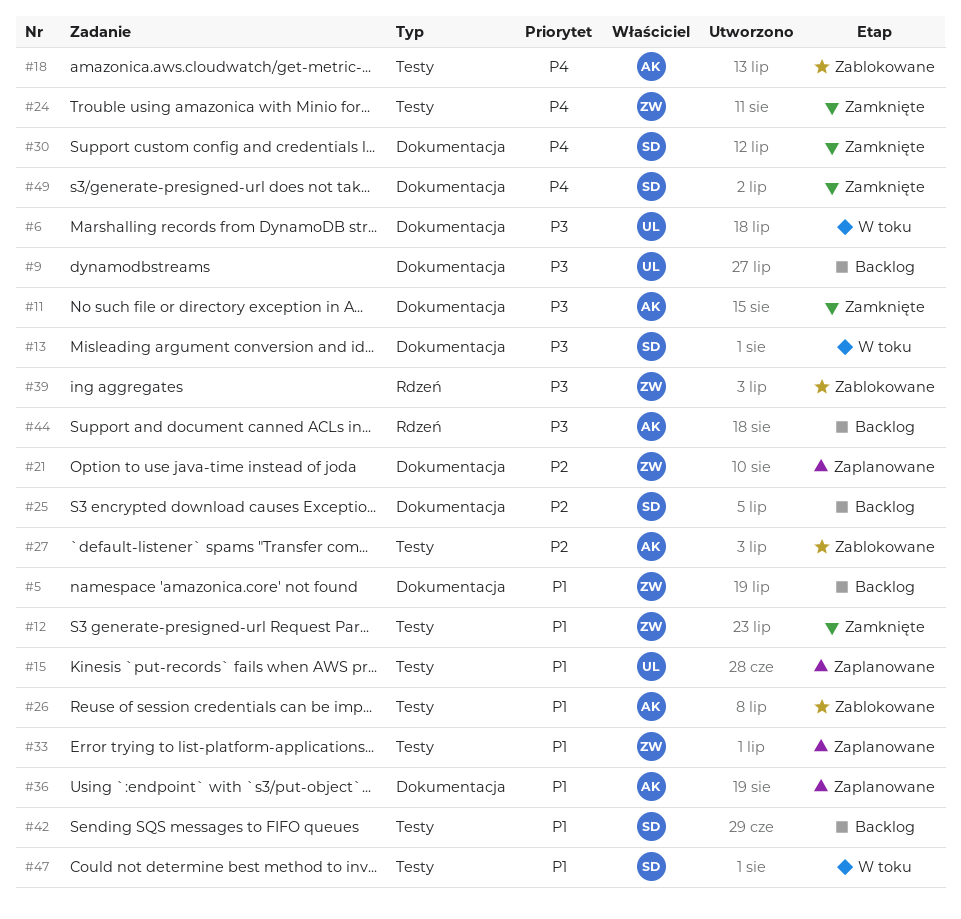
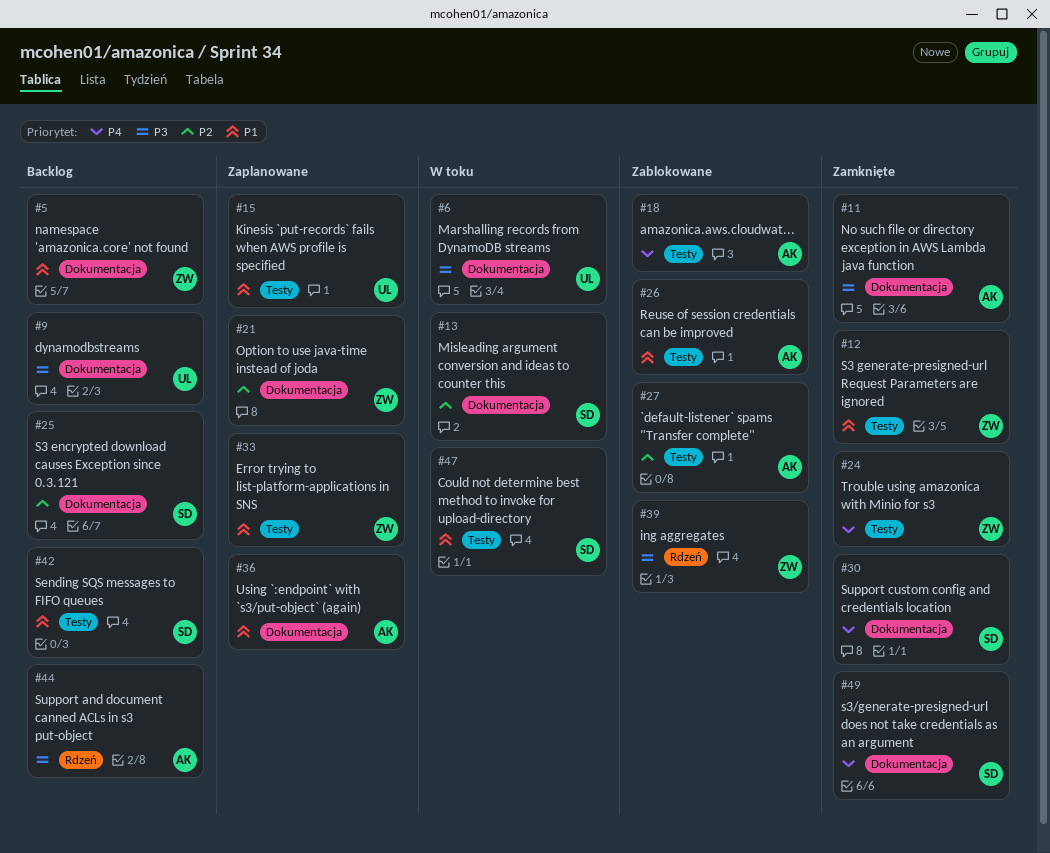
#13, priority: P3 -> P2

